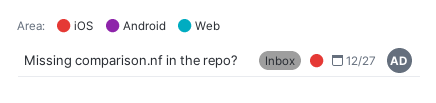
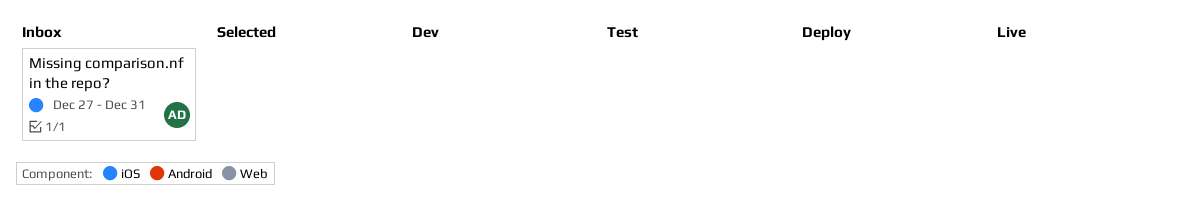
Missing comparison.nf in the repo?, due: Dec 27 -> Dec 31

